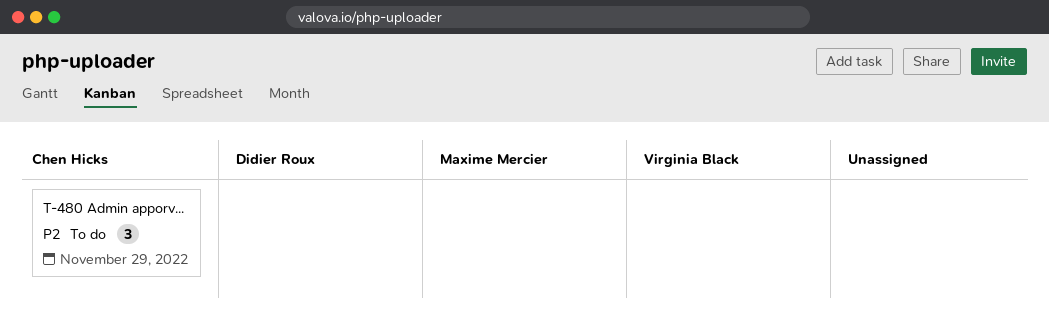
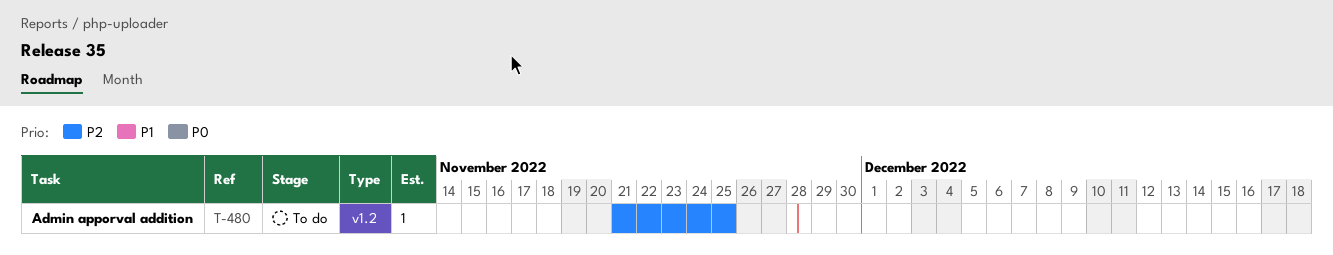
T-480, estimate: 3 -> 1
T-480, due: Nov 29 -> Nov 25

